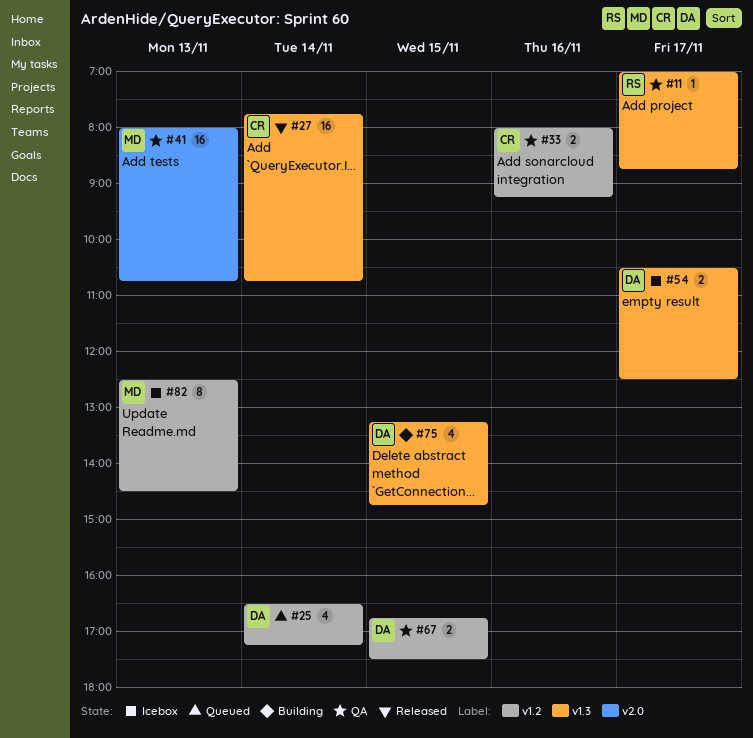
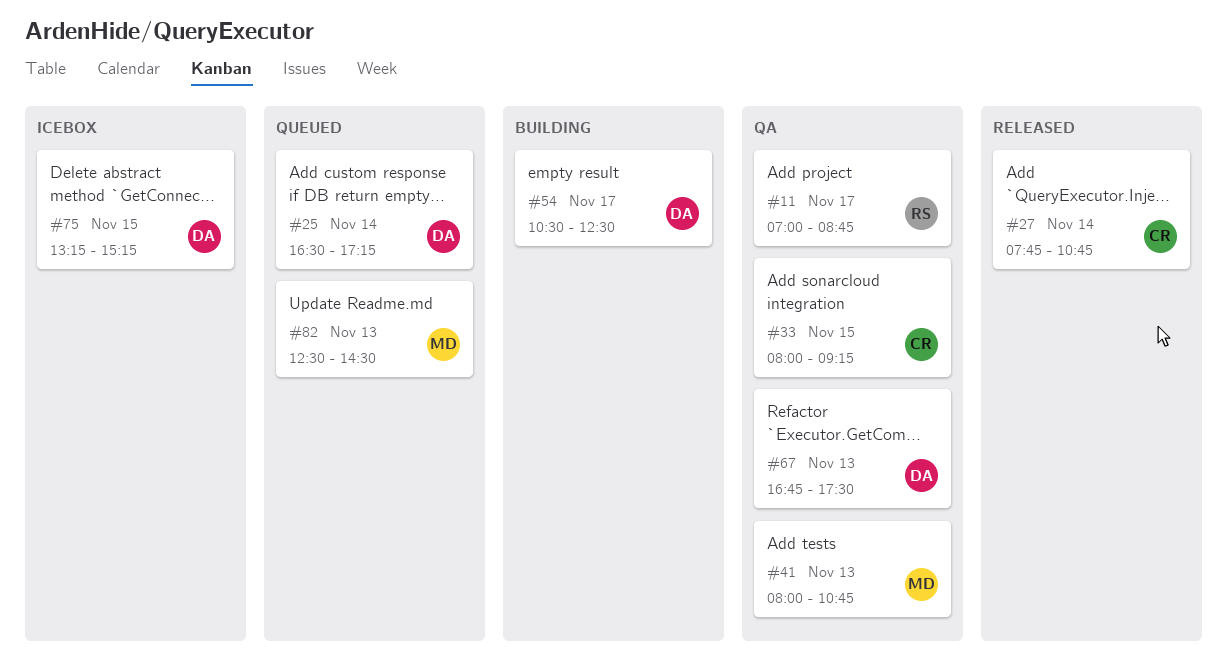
#33, day: Nov 16 -> Nov 15
#54, status: Icebox -> Building
#67, day: Nov 15 -> Nov 13
#75, status: Building -> Icebox
#75, ends: 14:45 -> 15:15
#82, status: Icebox -> Queued

